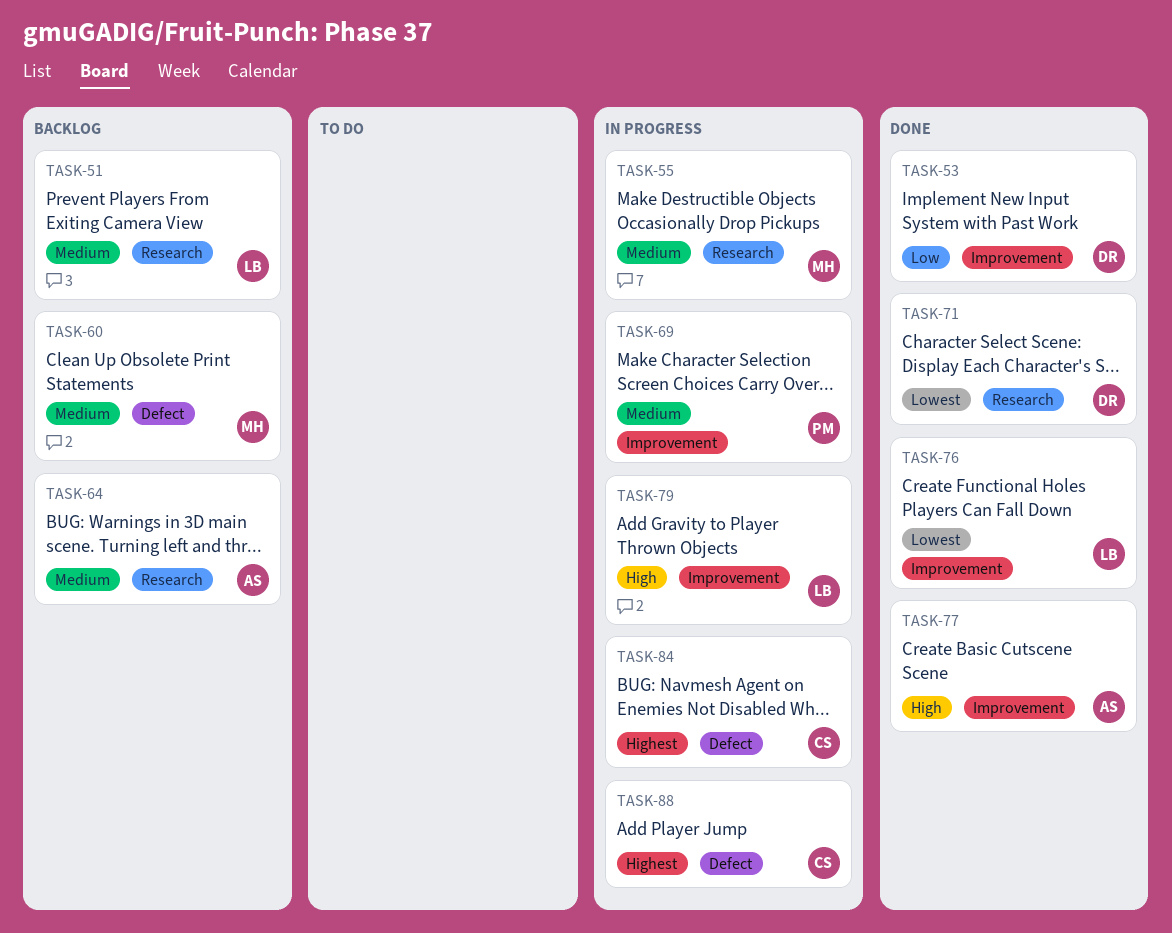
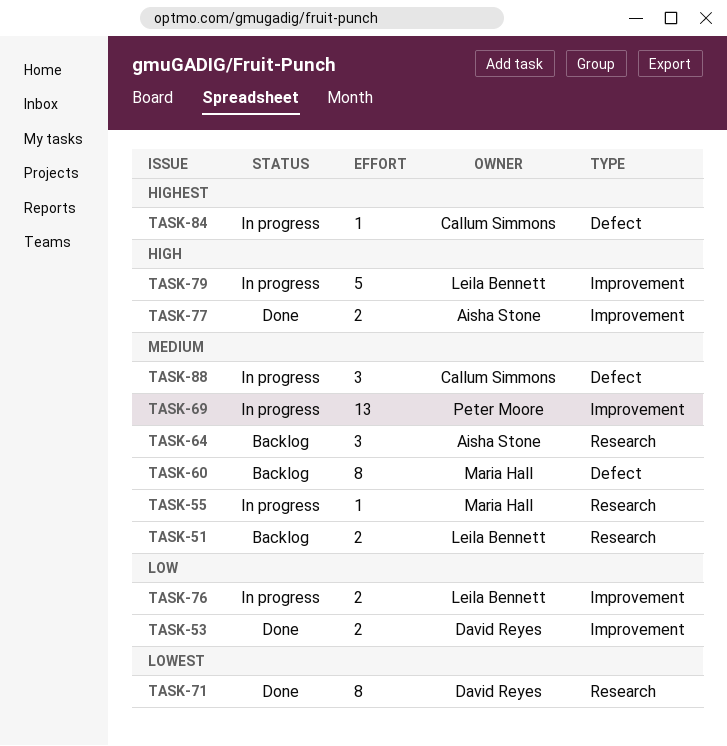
TASK-76, status: Done -> In progress
TASK-76, priority: Lowest -> Low
TASK-88, priority: Highest -> Medium

